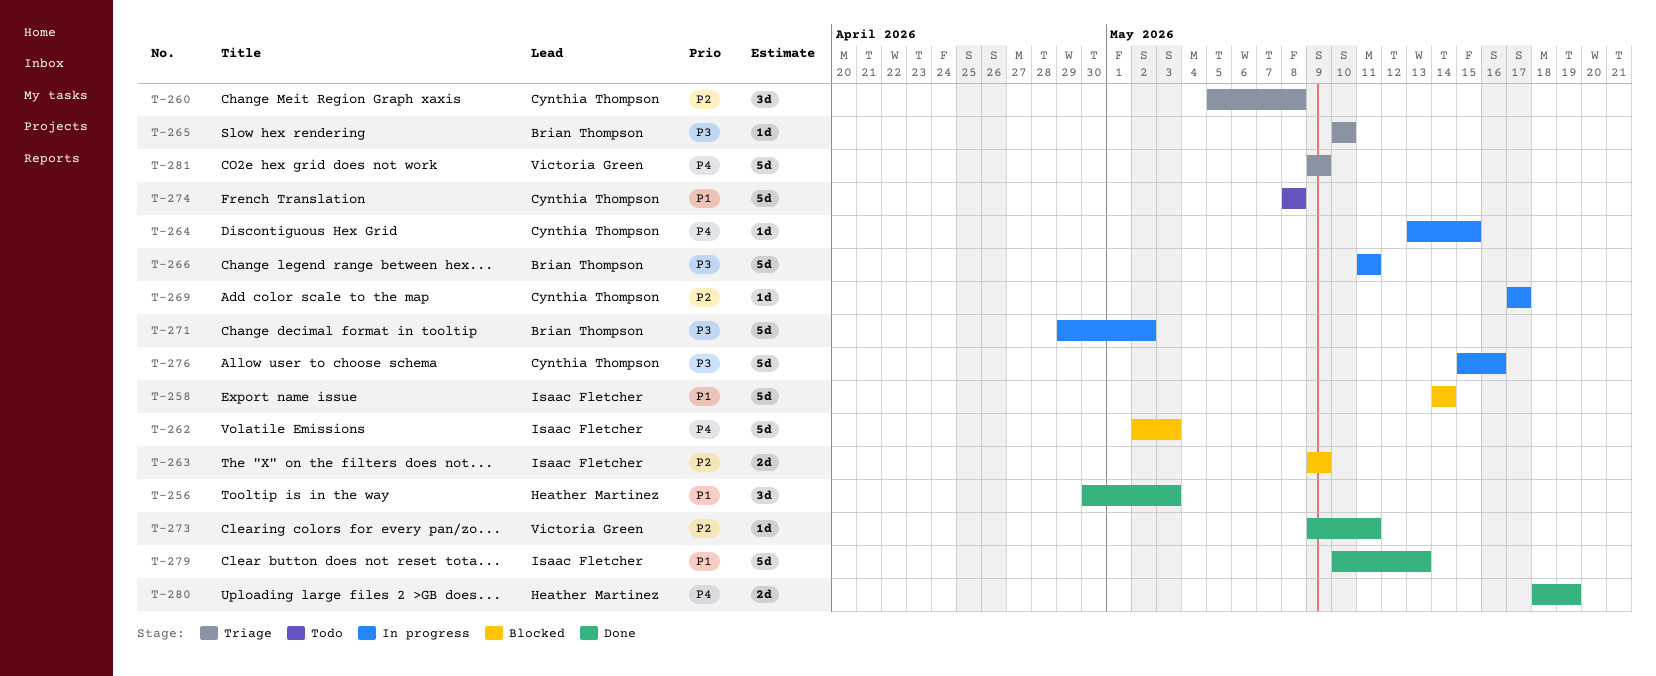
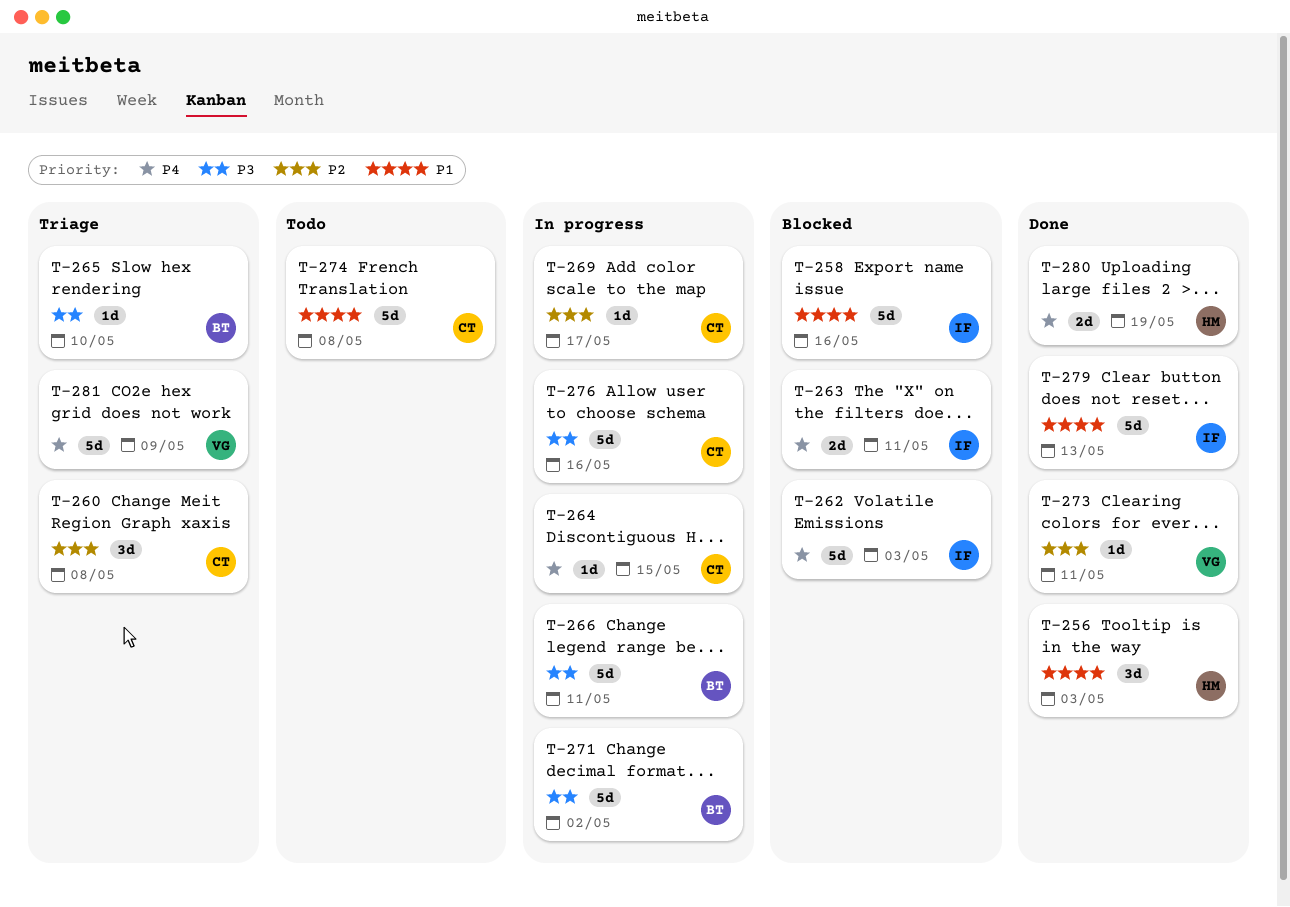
T-258, due: May 14 -> May 16
T-263, priority: P2 -> P4
T-263, due: May 9 -> May 11

